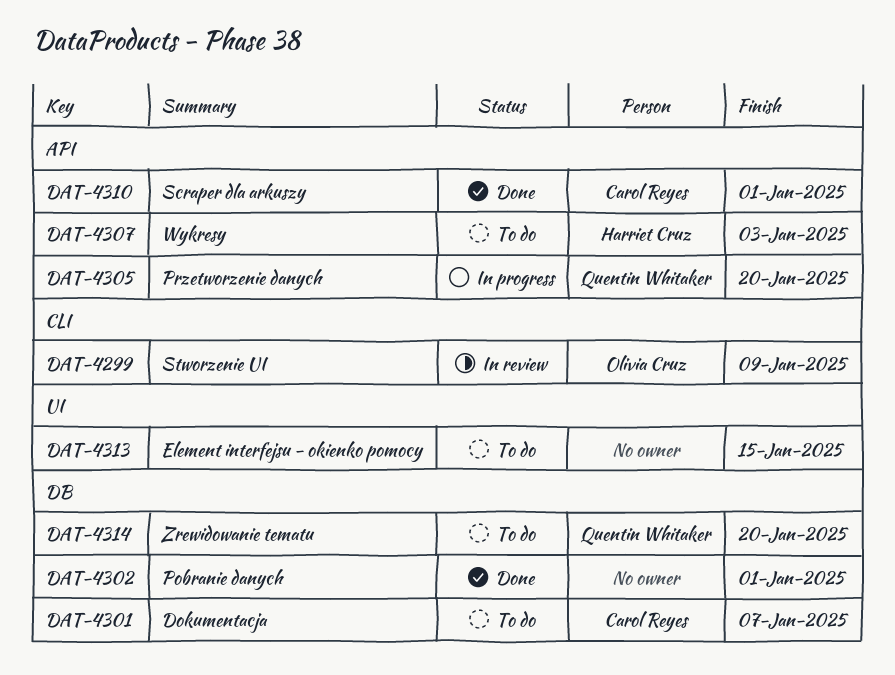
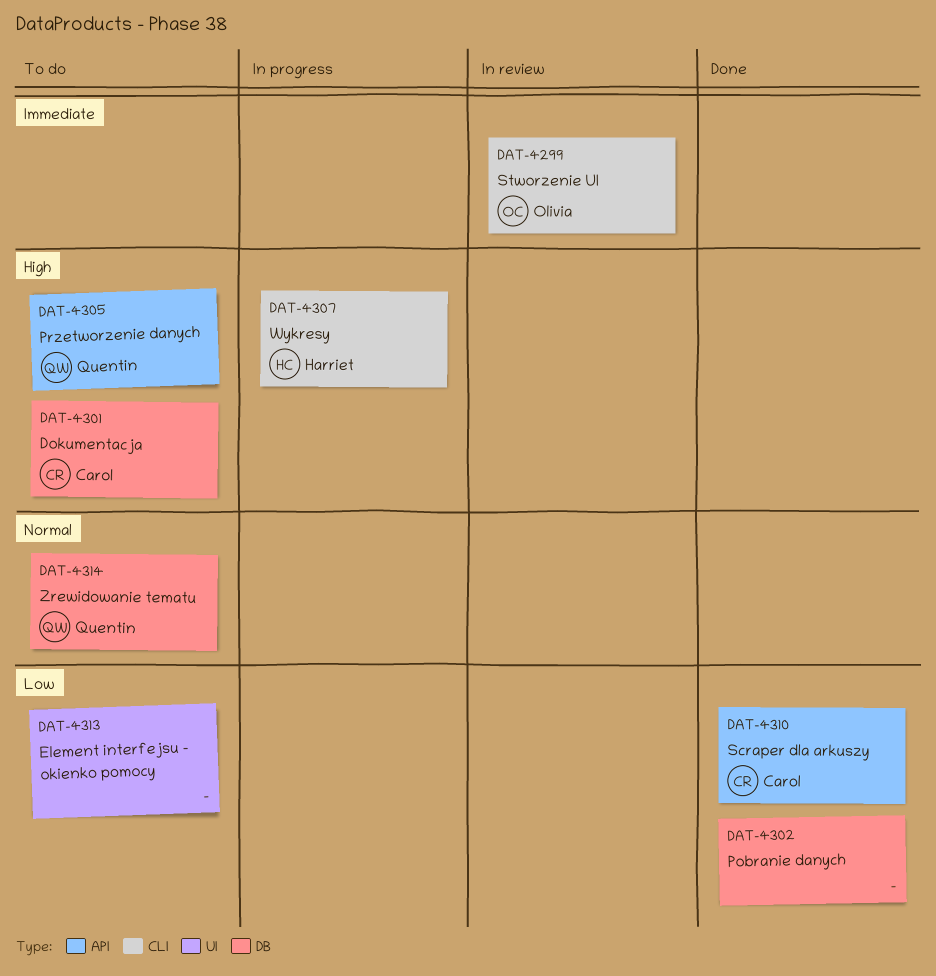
DAT-4305, status: In progress -> To do
DAT-4307, status: To do -> In progress
DAT-4307, label: API -> CLI

